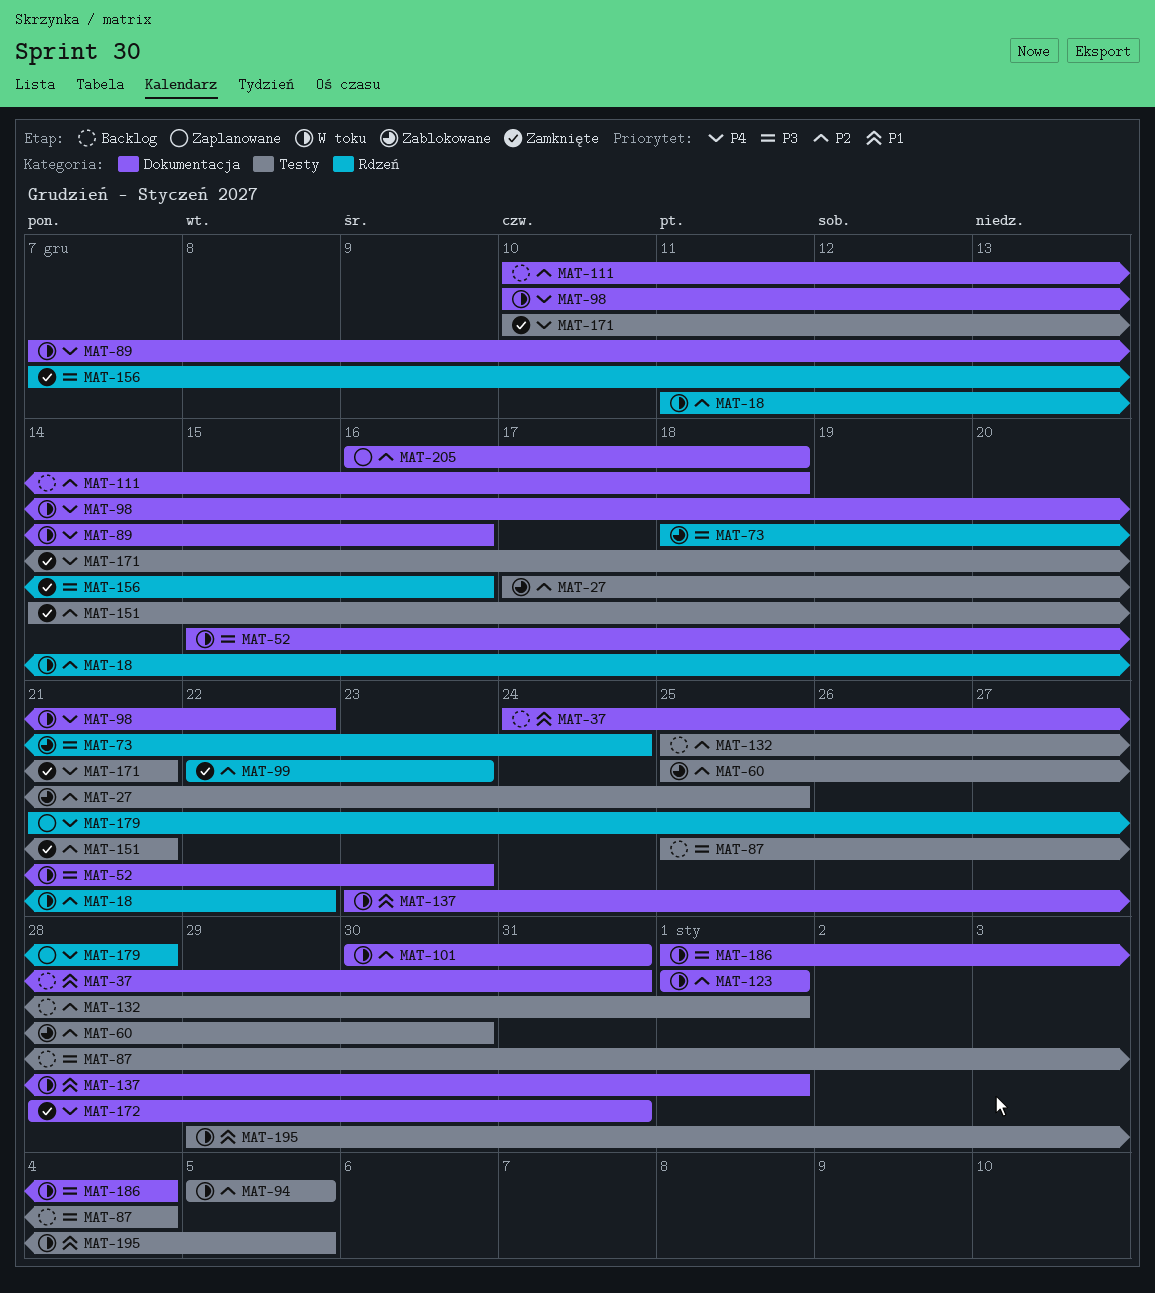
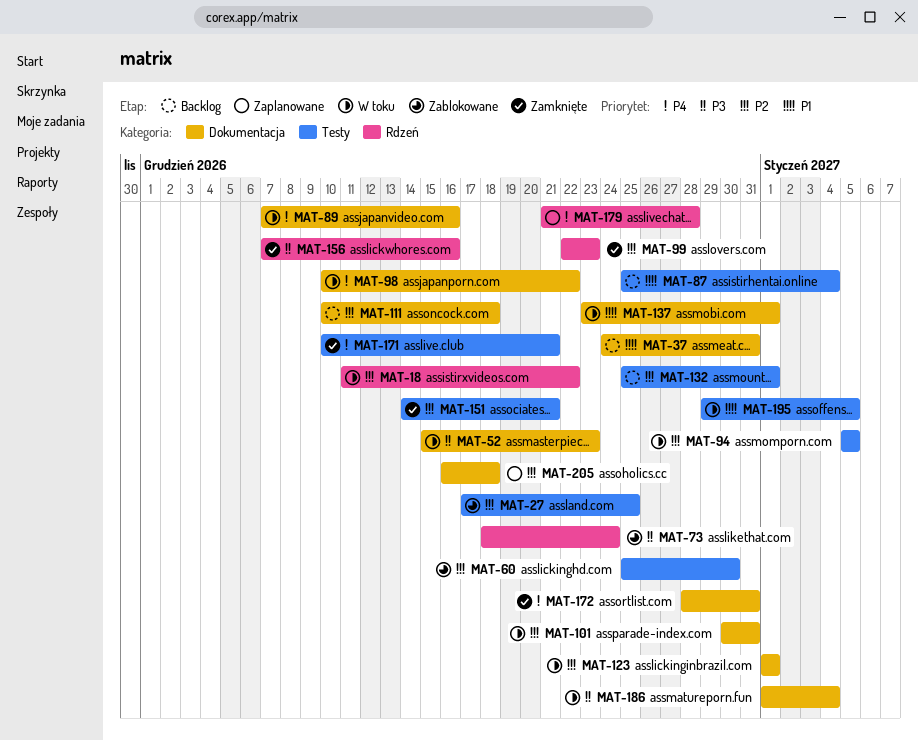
MAT-87, priority: P3 -> P1

